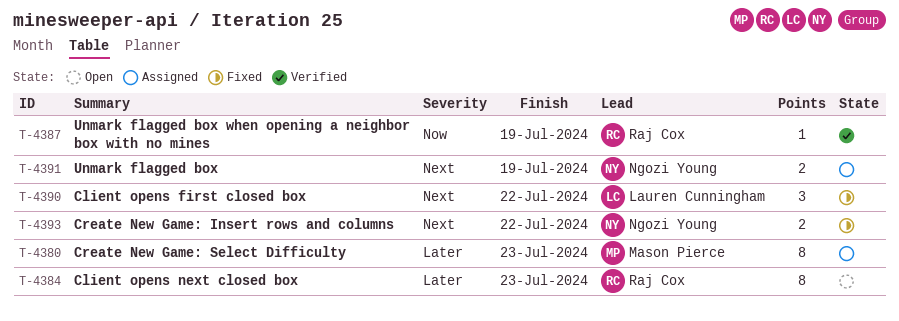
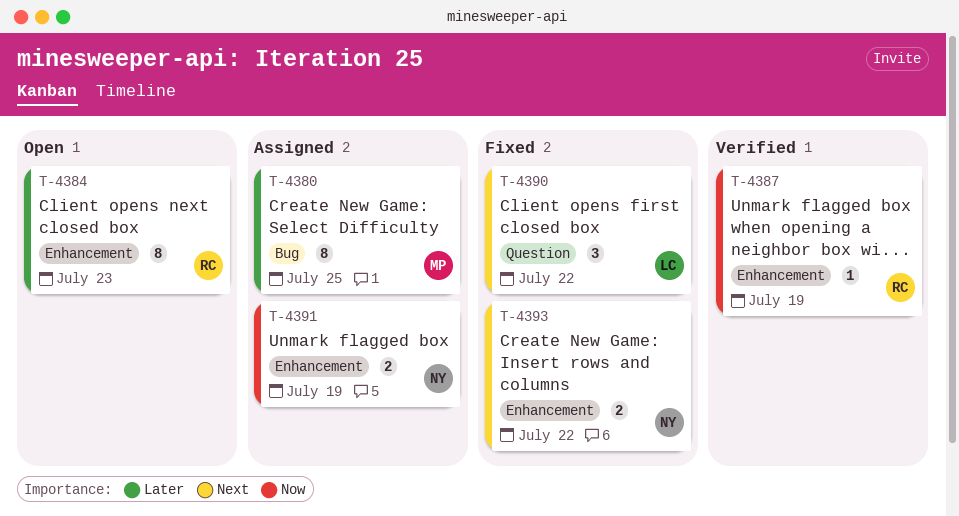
T-4380, due: Jul 23 -> Jul 25
T-4391, priority: Next -> Now

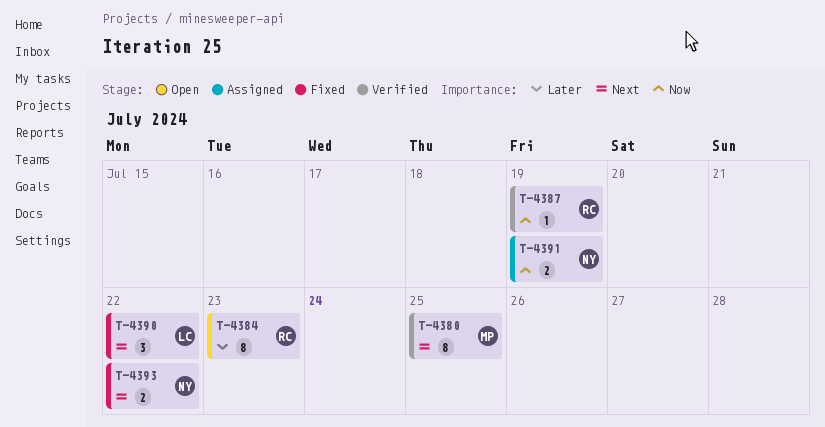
T-4380, status: Assigned -> Verified
T-4380, priority: Later -> Next

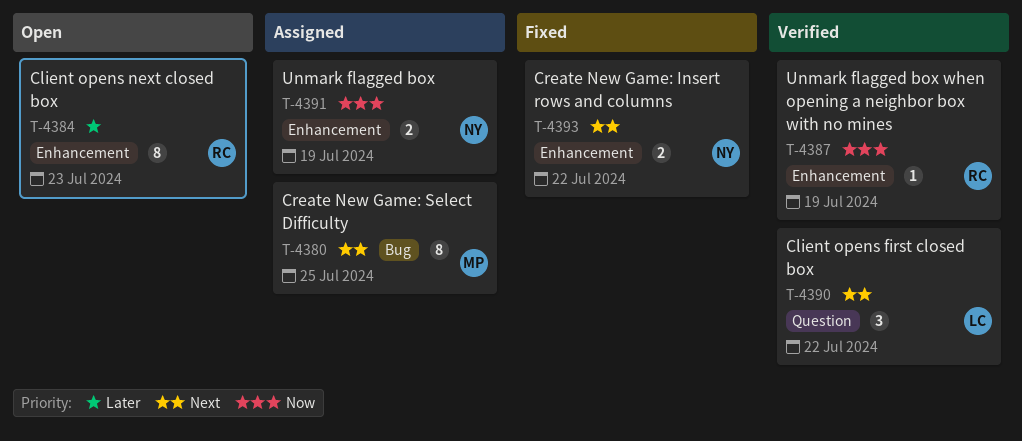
T-4380, status: Verified -> Assigned
T-4390, status: Fixed -> Verified

